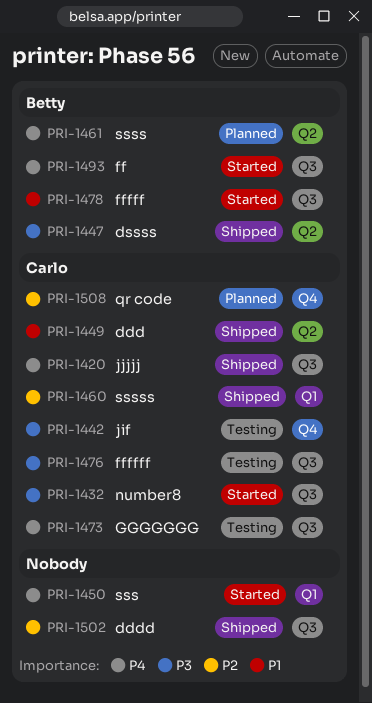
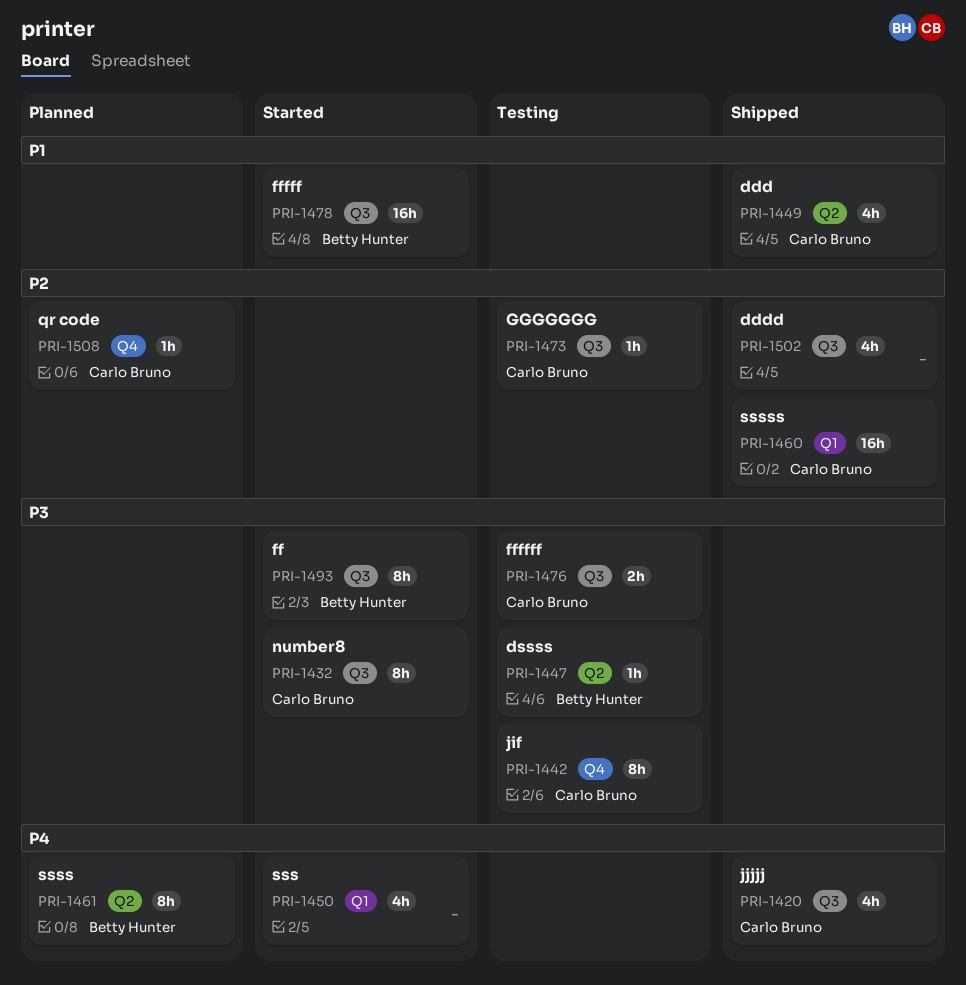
PRI-1447, status: Shipped -> Testing
PRI-1473, priority: P4 -> P2
PRI-1493, priority: P4 -> P3

